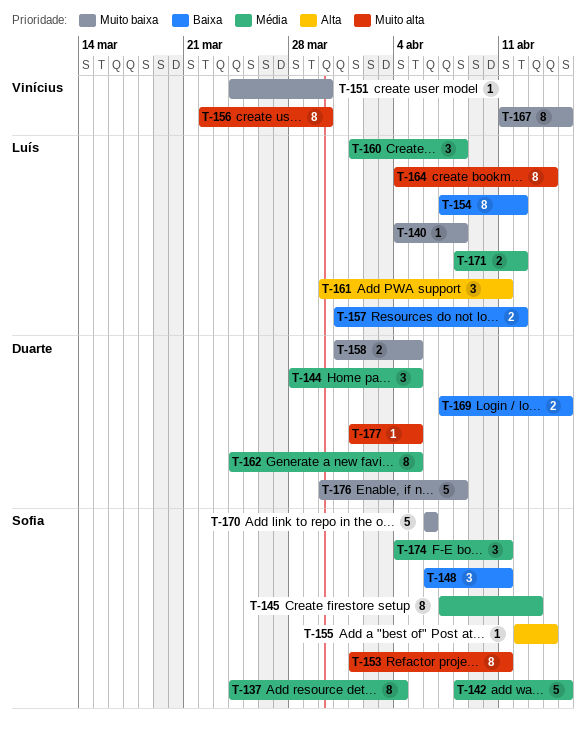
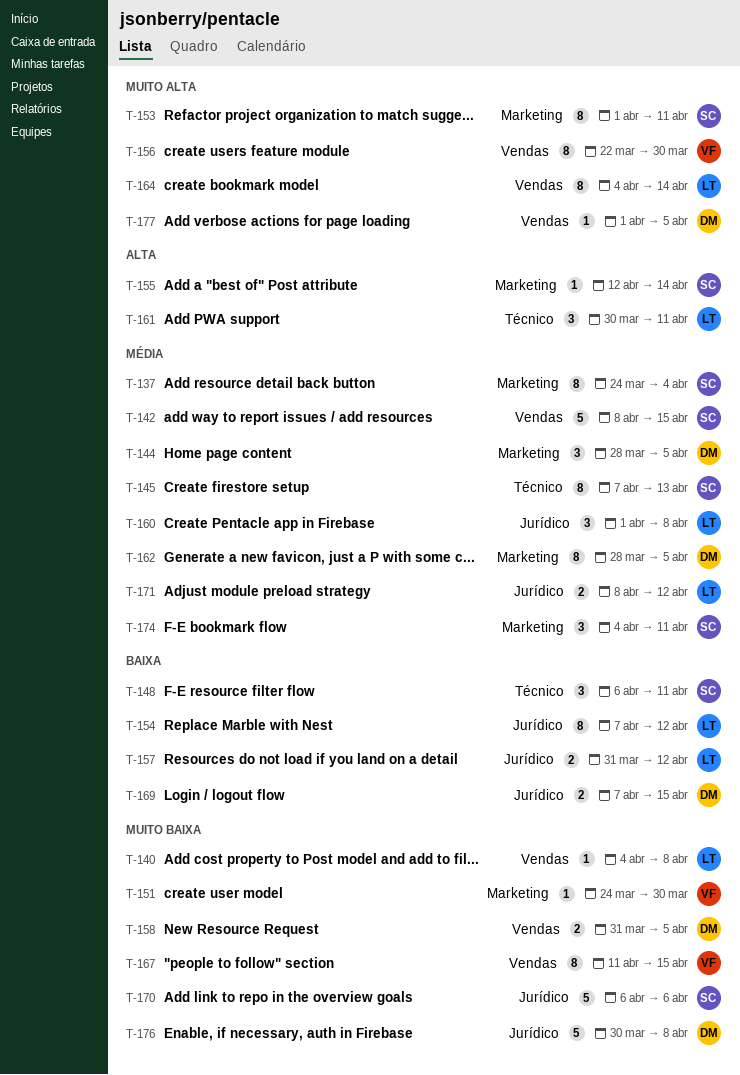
T-162, start: Mar 24 -> Mar 28

